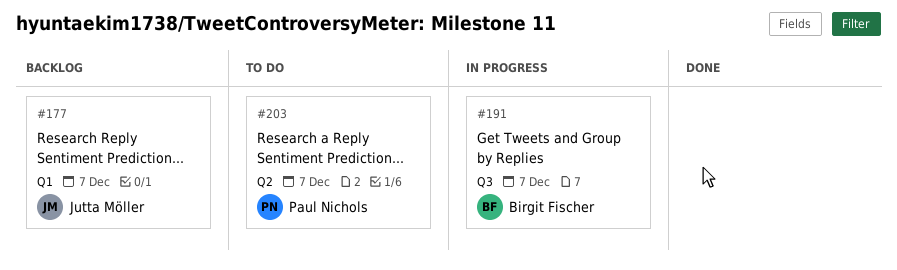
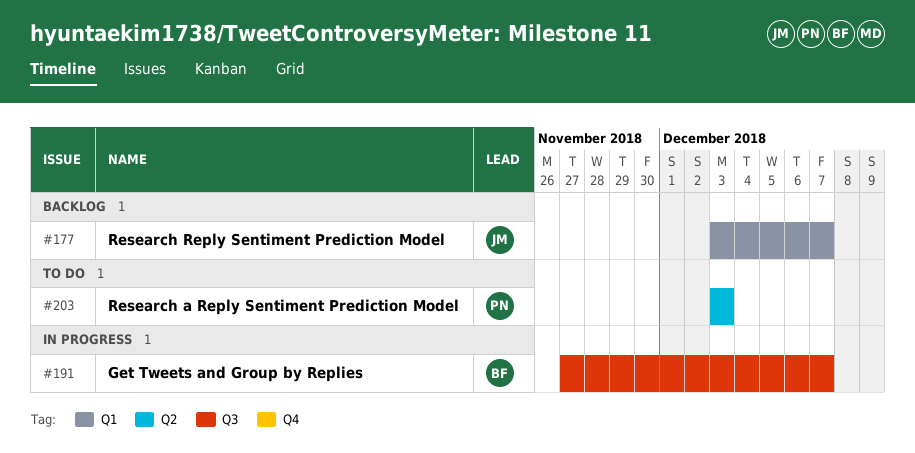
#203, due: Dec 7 -> Dec 3

